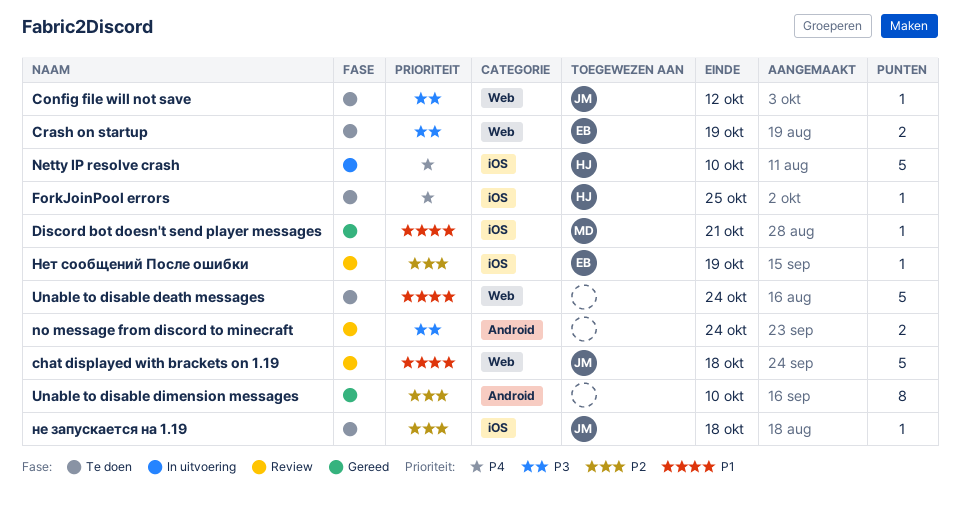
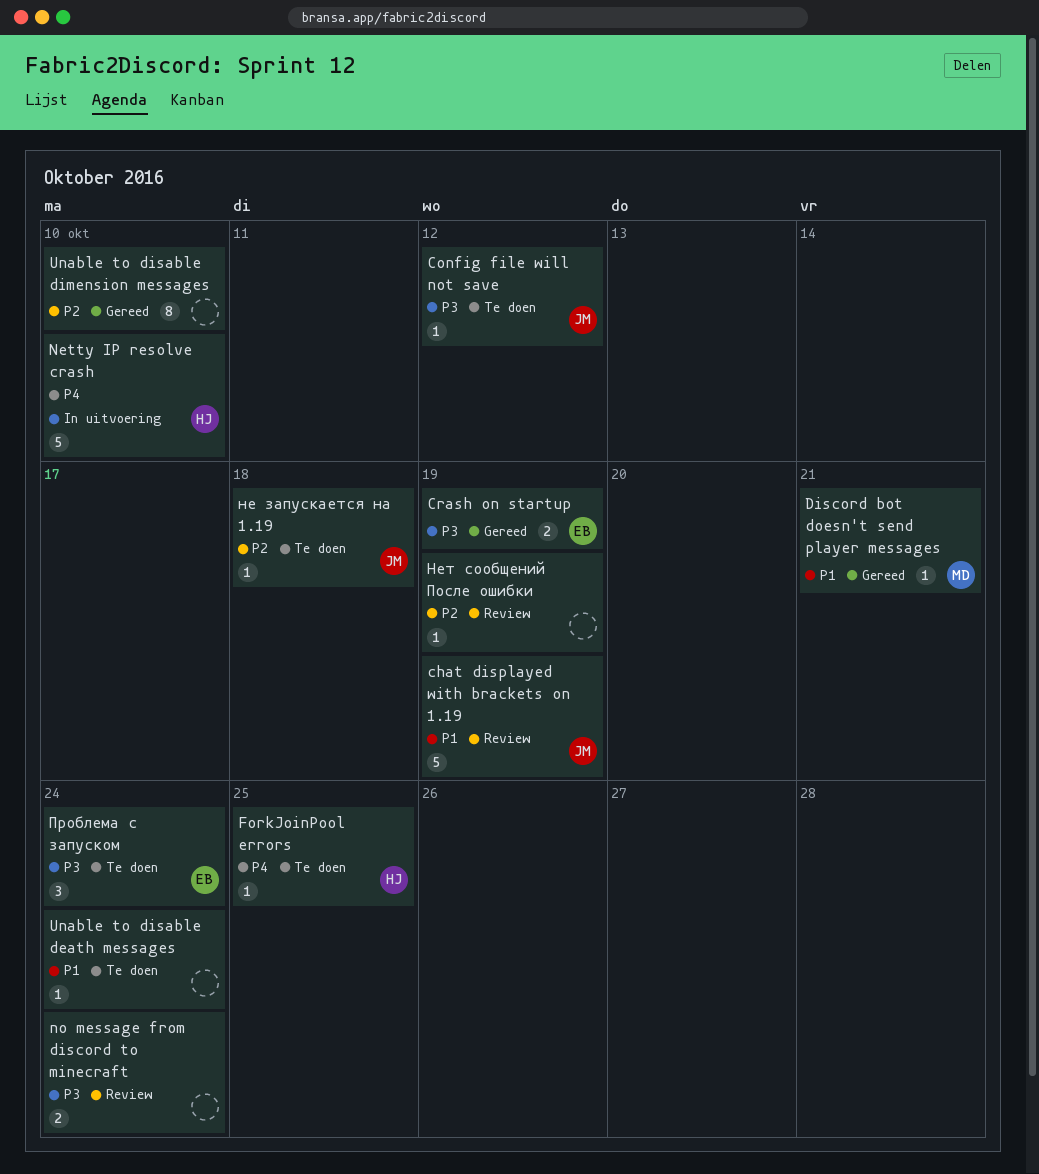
chat displayed with brackets on 1.19, due: Oct 18 -> Oct 19
Crash on startup, status: Te doen -> Gereed
Unable to disable death messages, estimate: 5 -> 1
Нет сообщений После ошибки, owner: EB -> none
Проблема с запуском: none -> present

